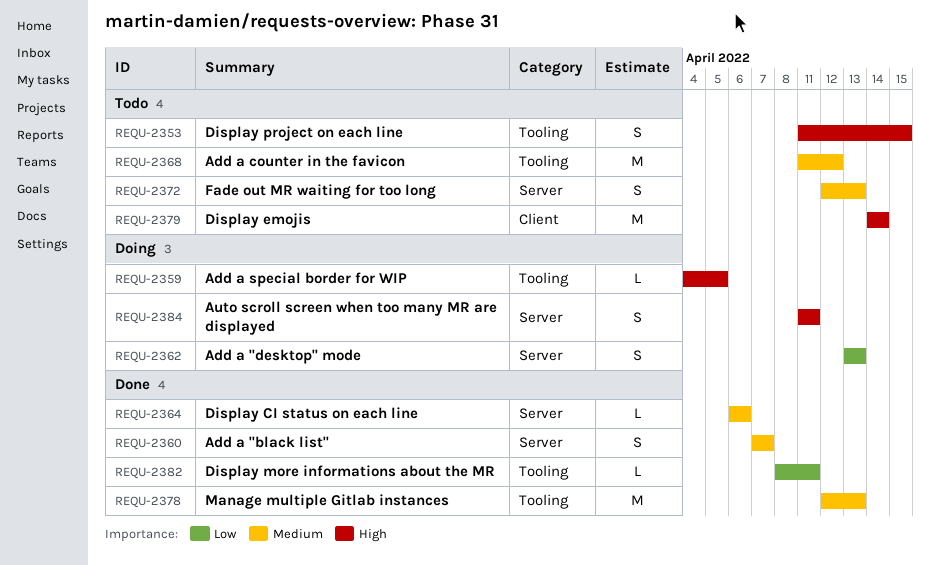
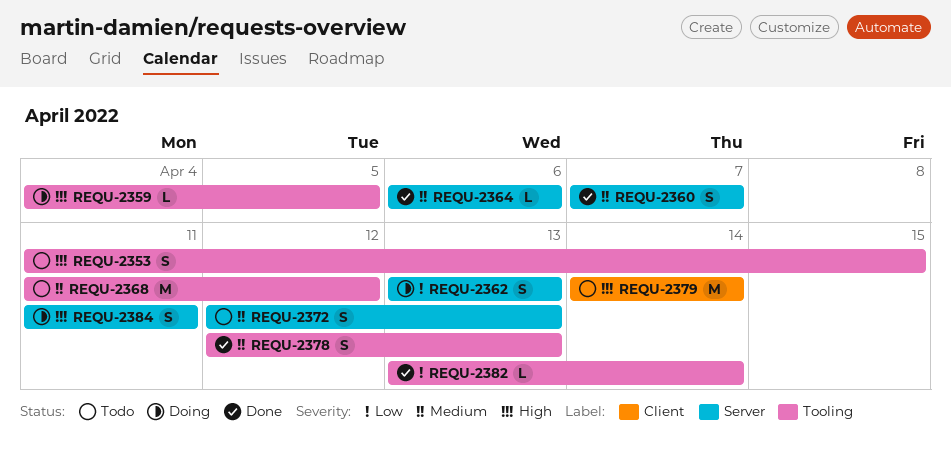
REQU-2378, estimate: M -> S
REQU-2382, start: Apr 8 -> Apr 13
REQU-2382, due: Apr 11 -> Apr 14

